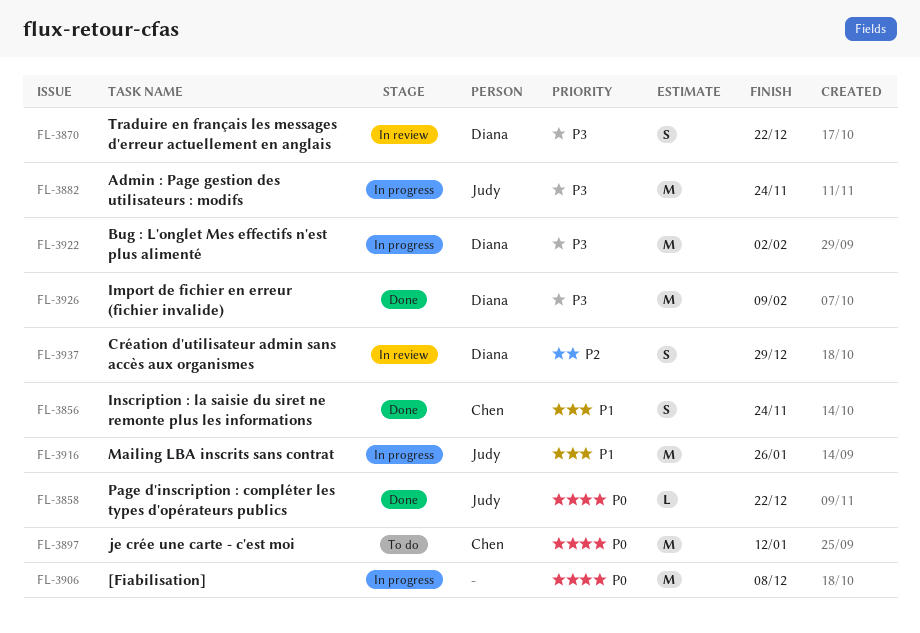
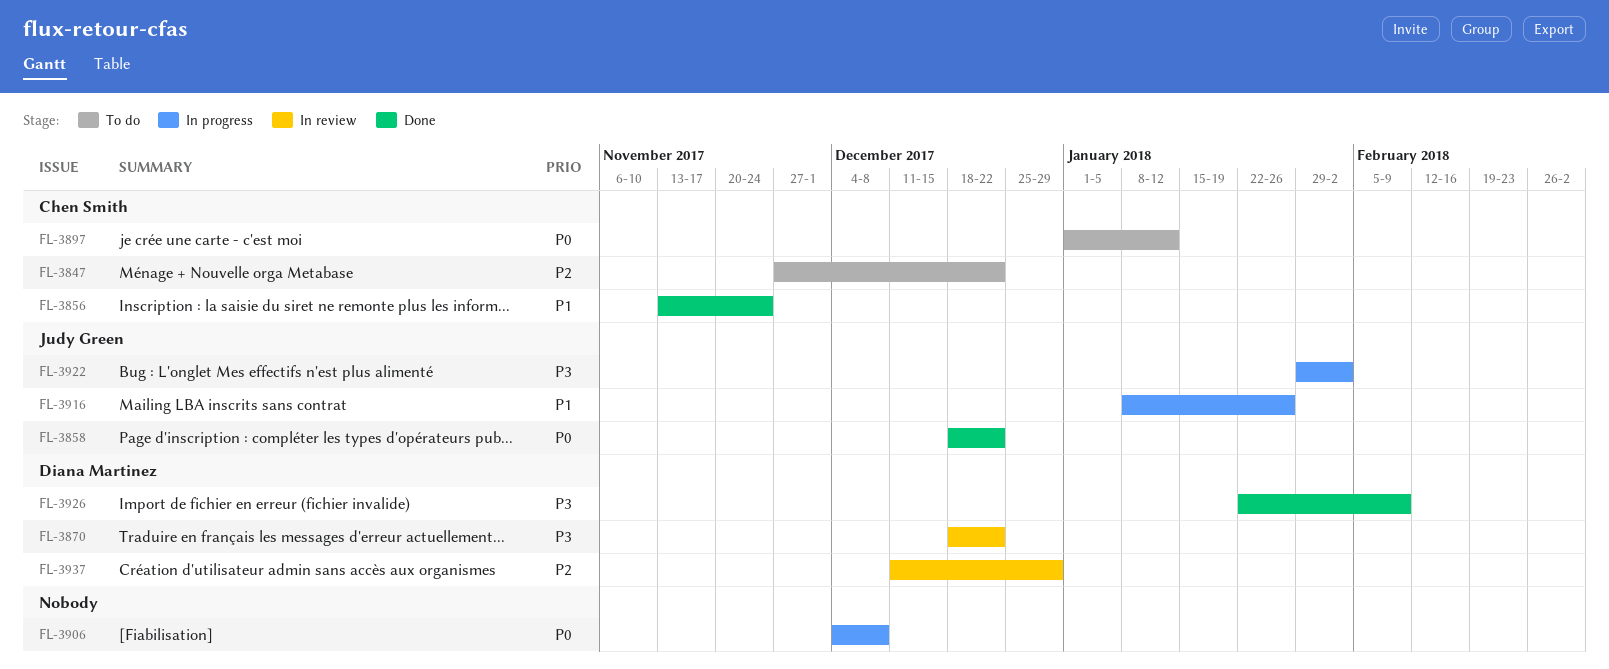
FL-3847: none -> present
FL-3882: present -> none
FL-3922, owner: Diana Martinez -> Judy Green

